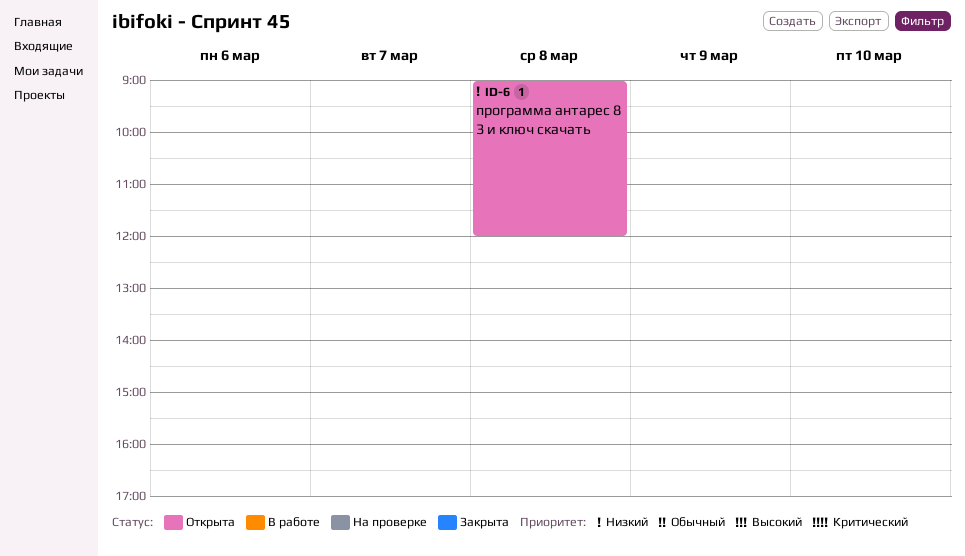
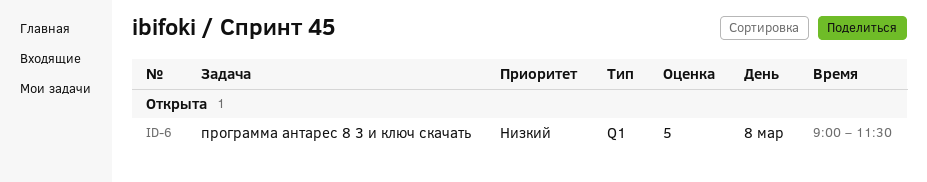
ID-6, estimate: 1 -> 5
ID-6, ends: 12:00 -> 11:30

